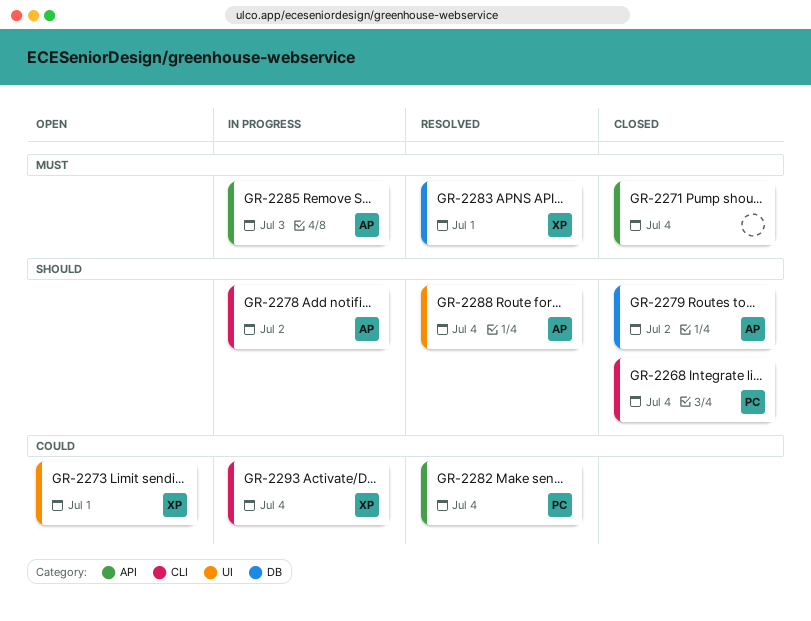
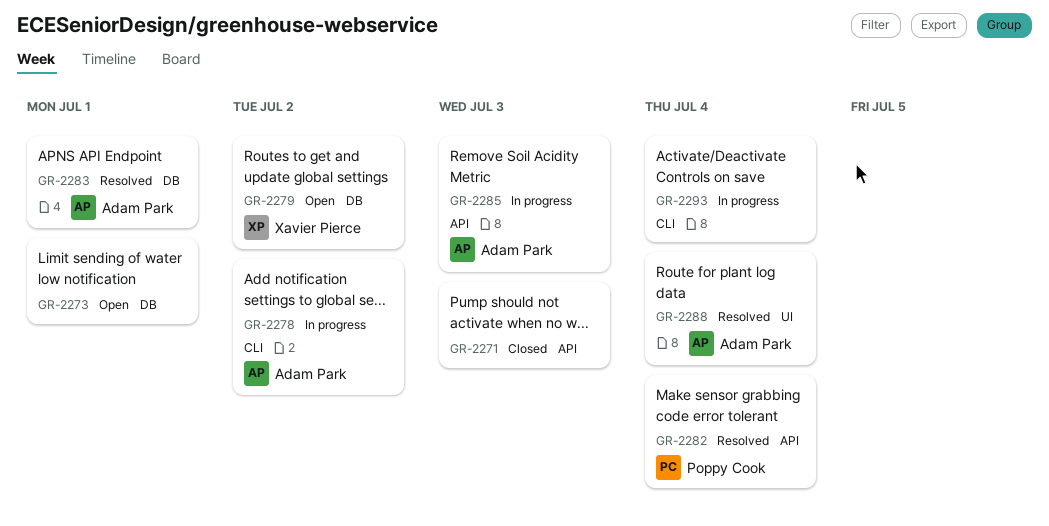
GR-2268: present -> none
GR-2271, due: Jul 4 -> Jul 3
GR-2273, owner: Xavier Pierce -> none
GR-2273, label: UI -> DB
GR-2279, status: Closed -> Open
GR-2279, owner: Adam Park -> Xavier Pierce
GR-2283, owner: Xavier Pierce -> Adam Park
GR-2293, owner: Xavier Pierce -> none

